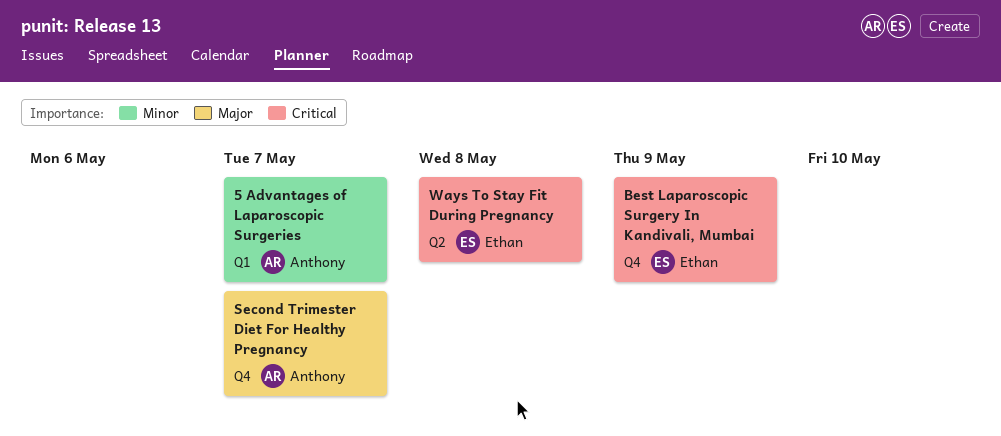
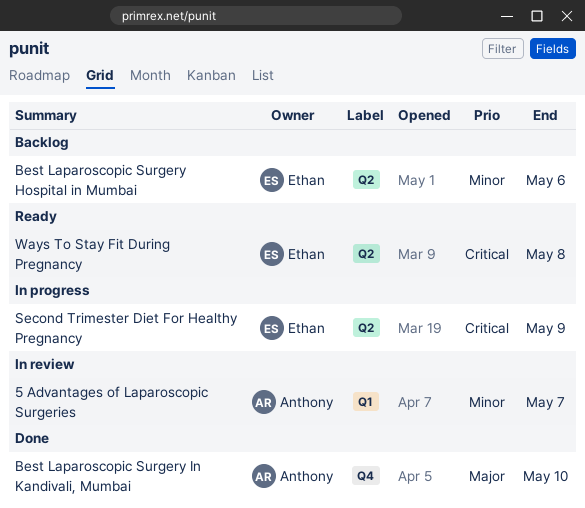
Best Laparoscopic Surgery Hospital in Mumbai: none -> present
Best Laparoscopic Surgery In Kandivali, Mumbai, owner: Ethan -> Anthony
Best Laparoscopic Surgery In Kandivali, Mumbai, priority: Critical -> Major
Best Laparoscopic Surgery In Kandivali, Mumbai, due: May 9 -> May 10
Second Trimester Diet For Healthy Pregnancy, owner: Anthony -> Ethan
Second Trimester Diet For Healthy Pregnancy, priority: Major -> Critical
Second Trimester Diet For Healthy Pregnancy, label: Q4 -> Q2
Second Trimester Diet For Healthy Pregnancy, due: May 7 -> May 9

